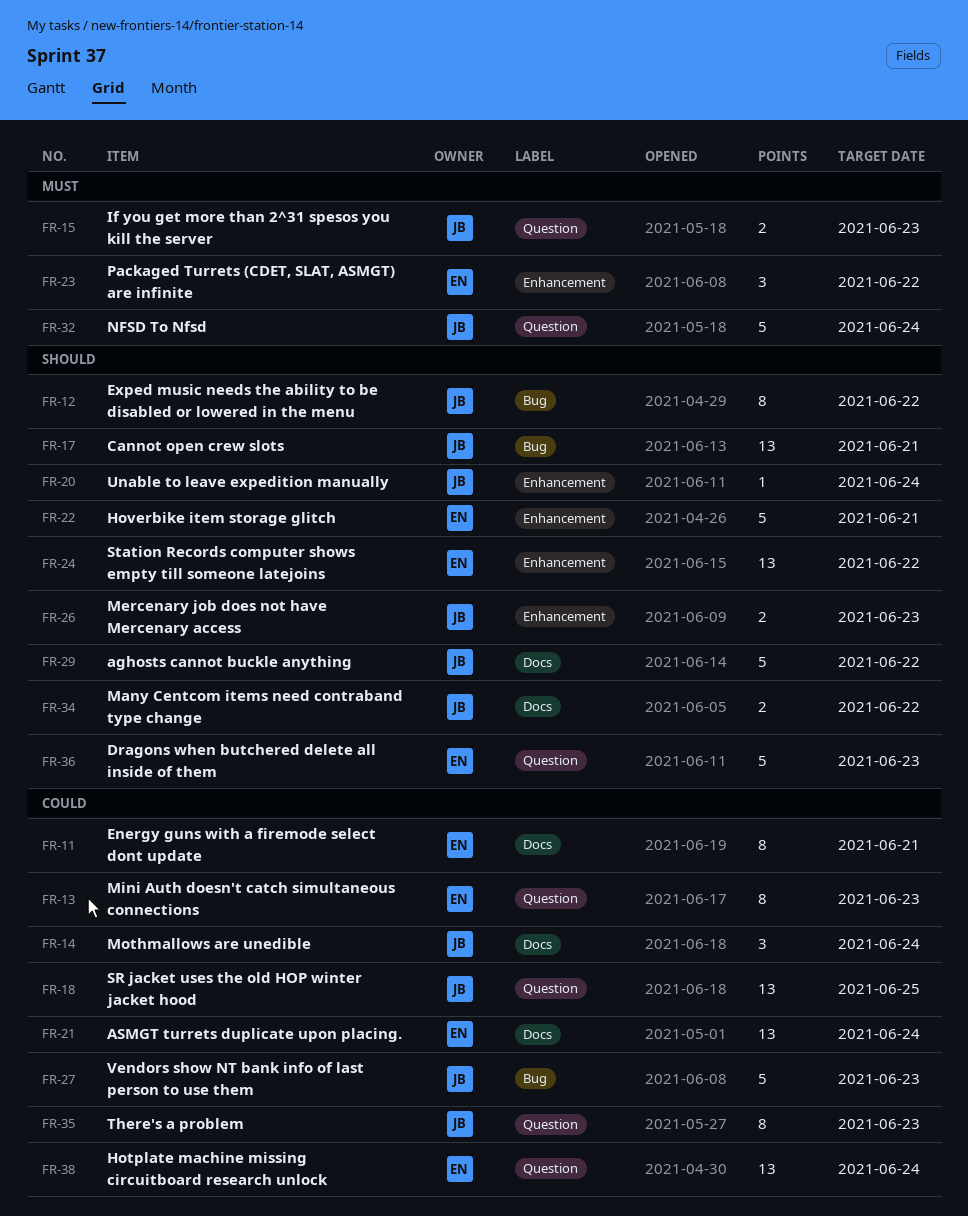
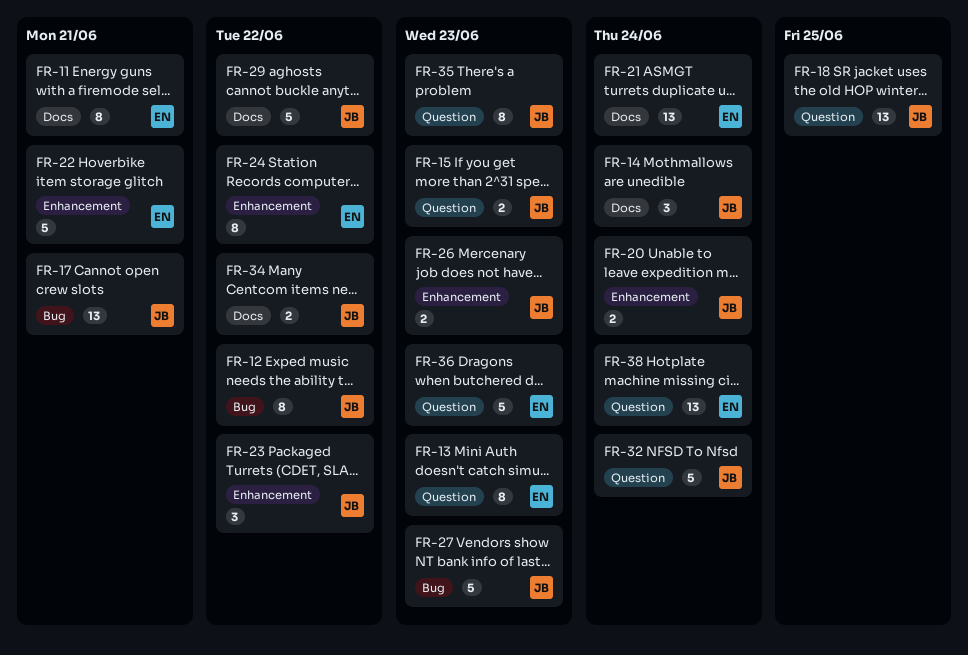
FR-20, estimate: 1 -> 2
FR-23, owner: EN -> JB
FR-24, estimate: 13 -> 8

